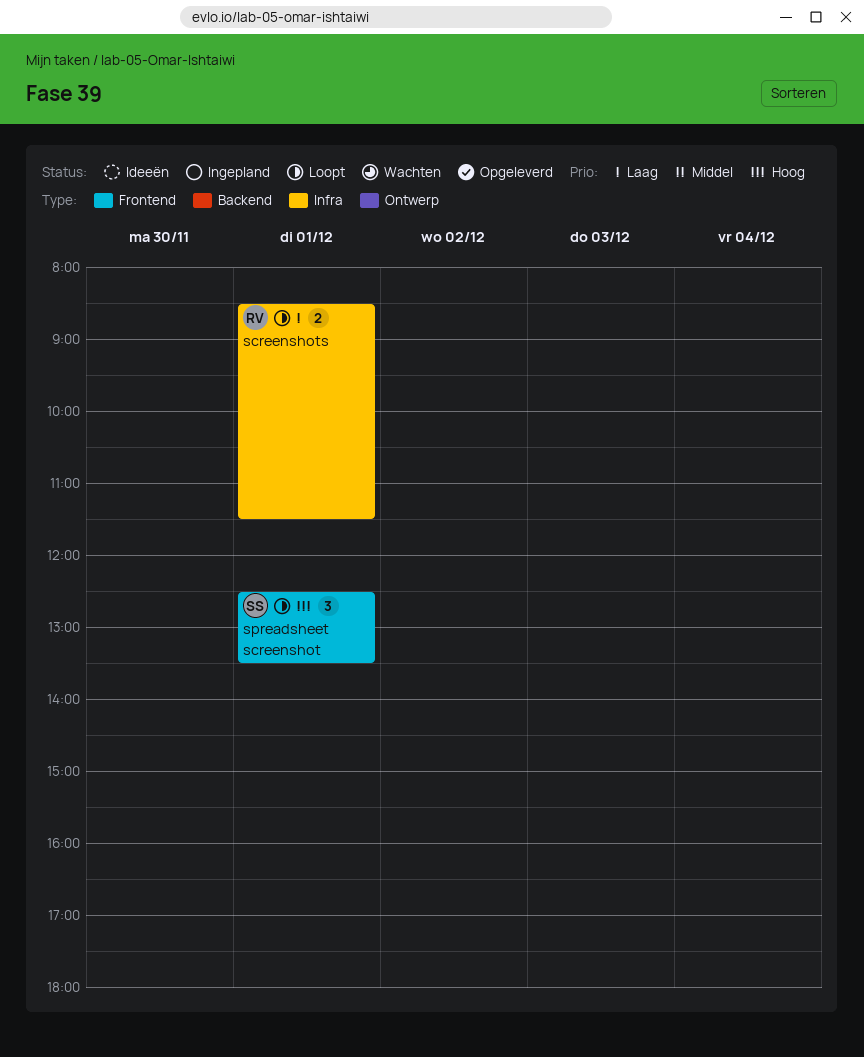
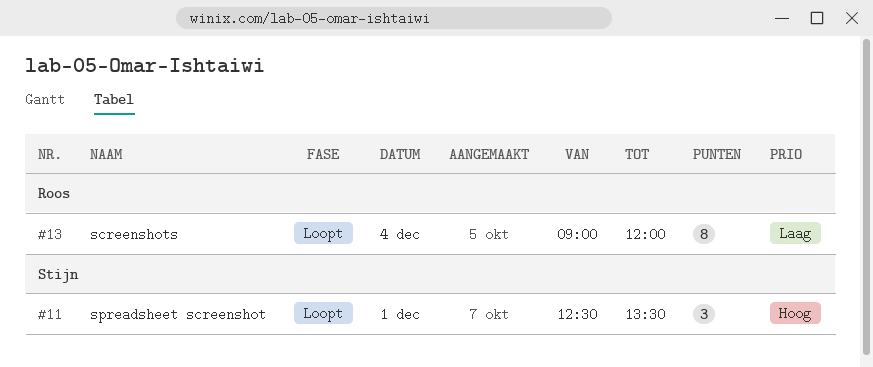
screenshots, estimate: 2 -> 8
screenshots, day: Dec 1 -> Dec 4
screenshots, begins: 08:30 -> 09:00
screenshots, ends: 11:30 -> 12:00

